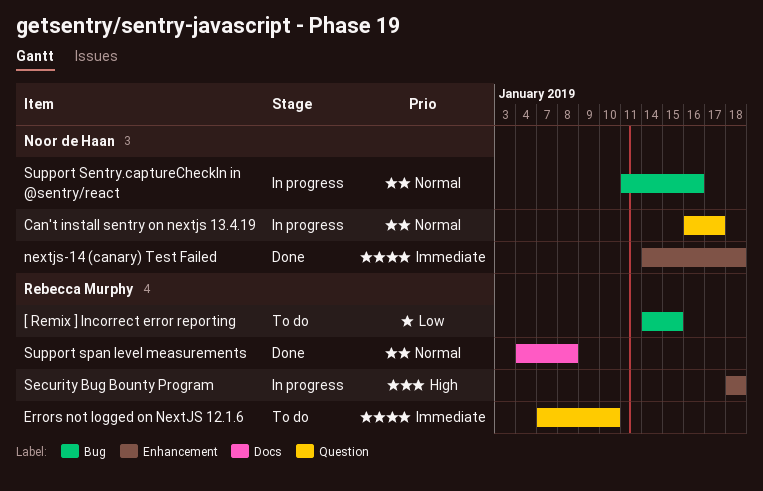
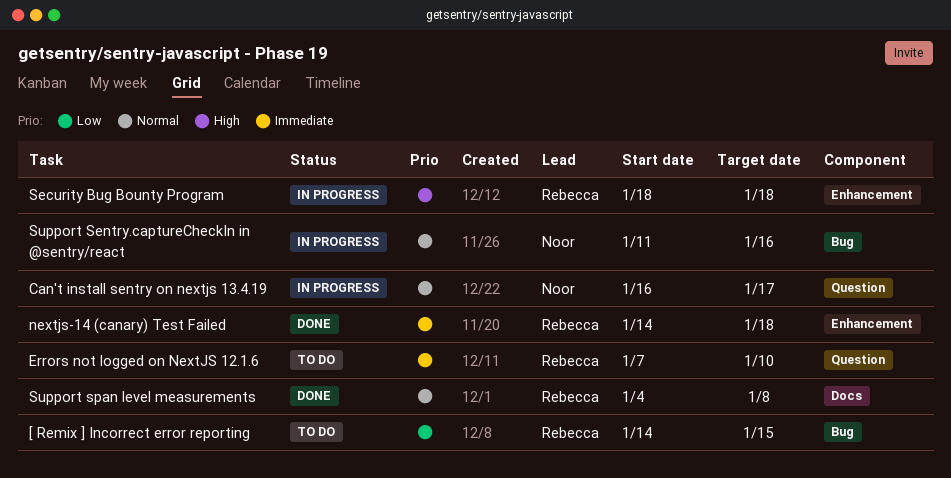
nextjs-14 (canary) Test Failed, owner: Noor de Haan -> Rebecca Murphy

